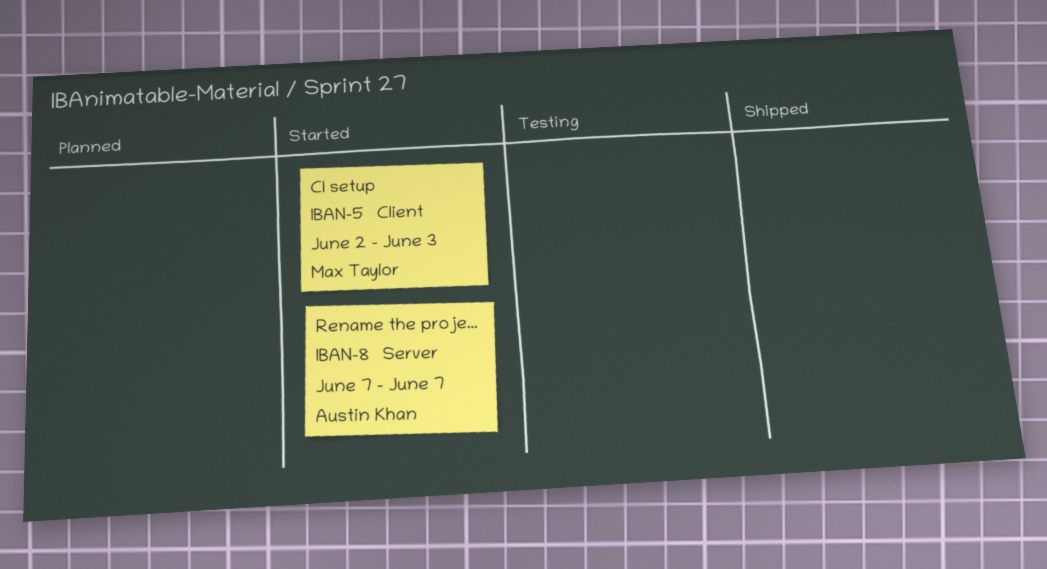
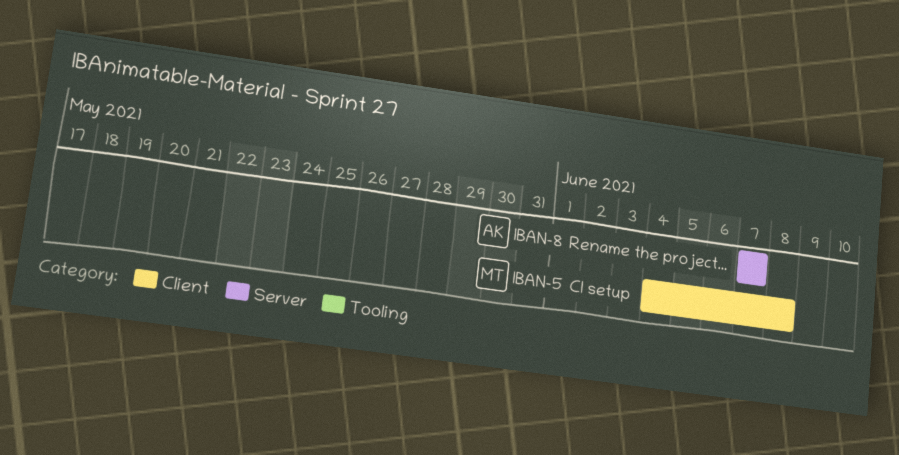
IBAN-5, start: Jun 2 -> Jun 4
IBAN-5, due: Jun 3 -> Jun 8

